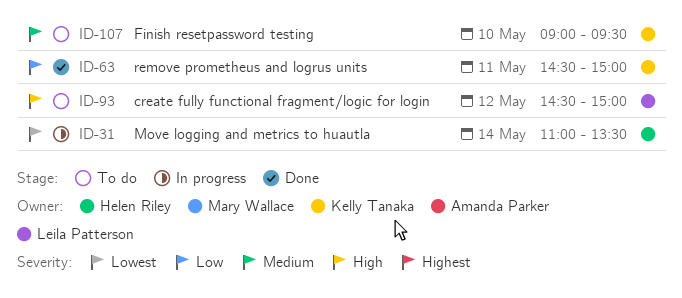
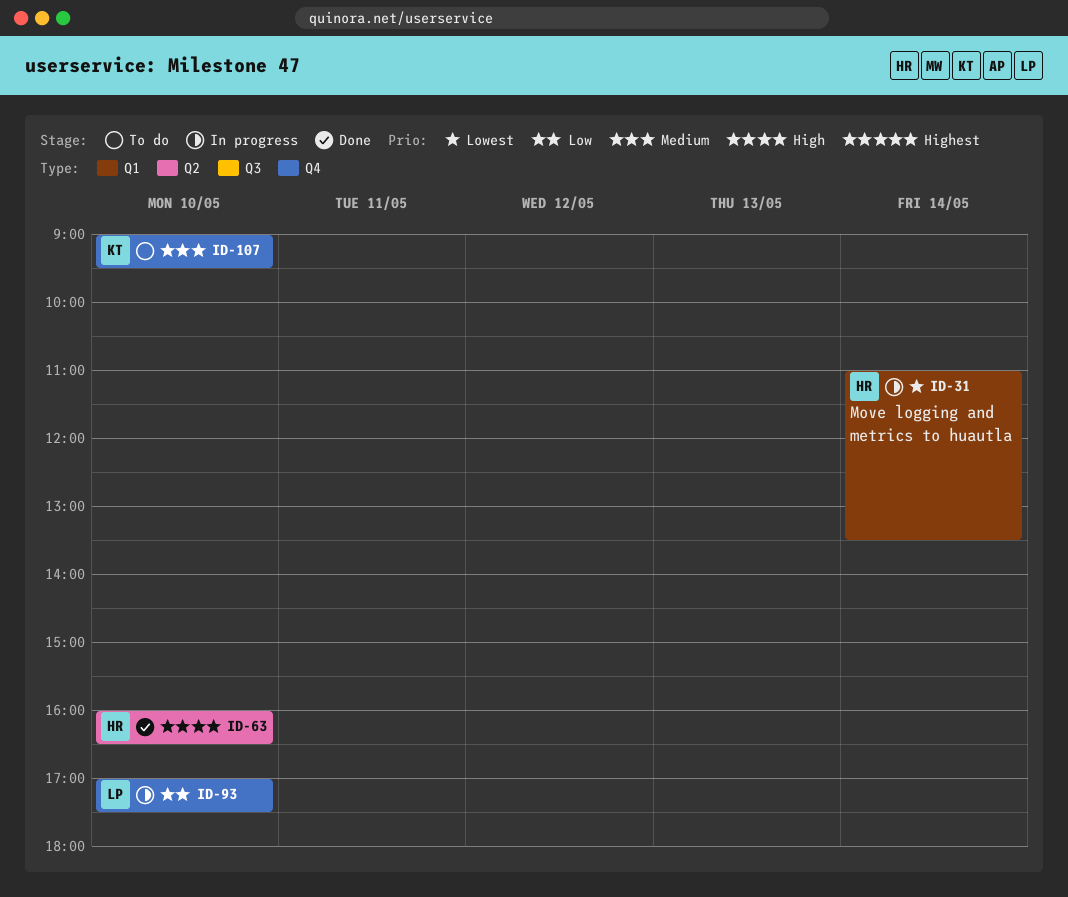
ID-63, owner: Kelly Tanaka -> Helen Riley
ID-63, priority: Low -> High
ID-63, day: May 11 -> May 10
ID-63, begins: 14:30 -> 16:00
ID-63, ends: 15:00 -> 16:30
ID-93, status: To do -> In progress
ID-93, priority: High -> Low
ID-93, day: May 12 -> May 10
ID-93, begins: 14:30 -> 17:00
ID-93, ends: 15:00 -> 17:30

